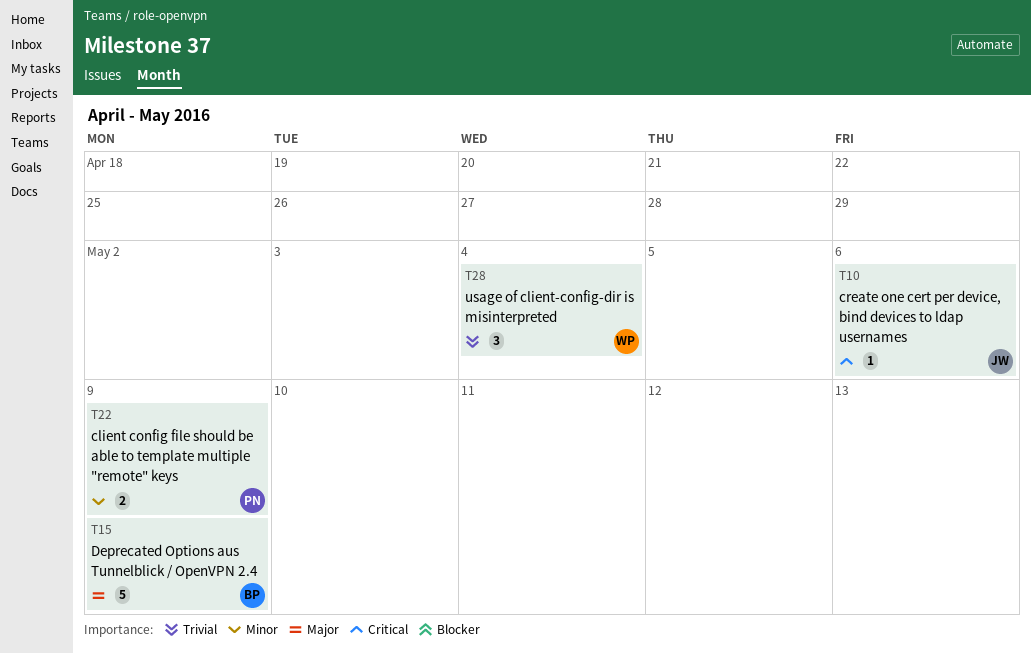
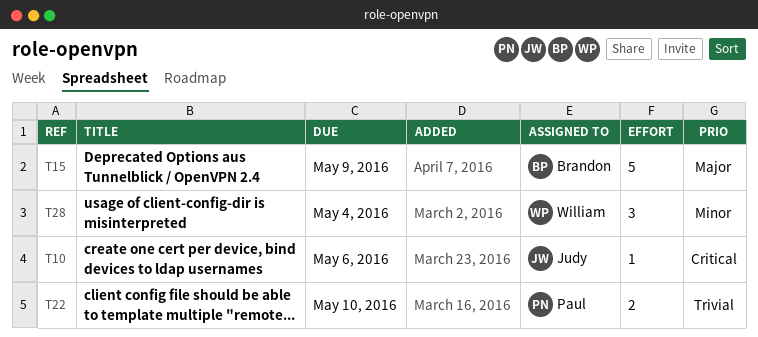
T22, priority: Minor -> Trivial
T22, due: May 9 -> May 10
T28, priority: Trivial -> Minor

